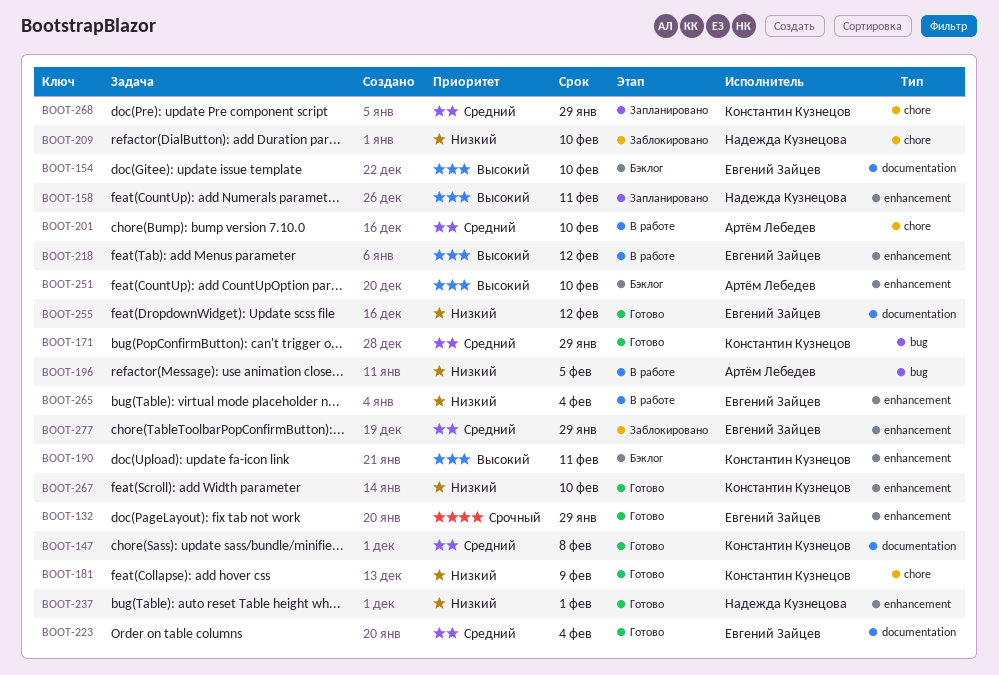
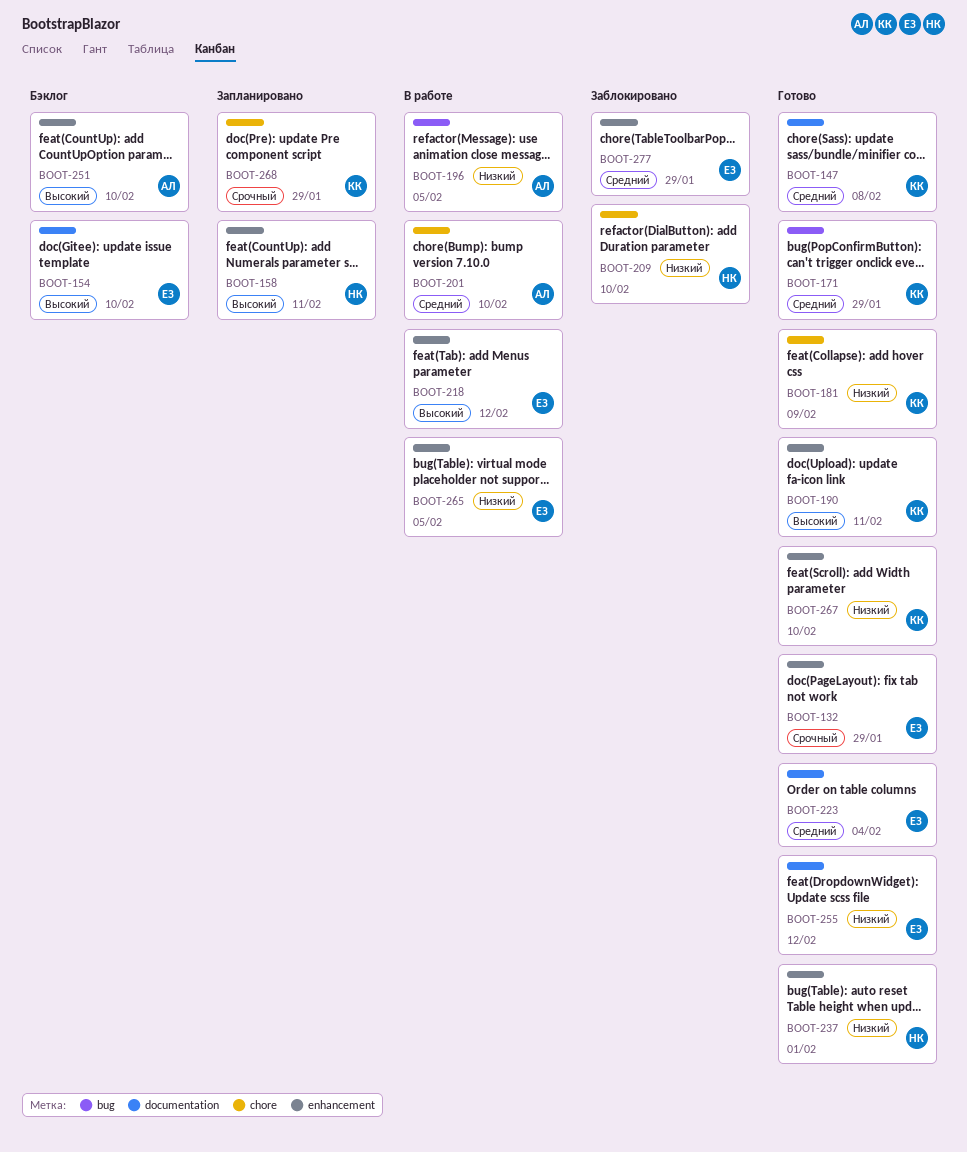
BOOT-190, status: Бэклог -> Готово
BOOT-265, due: Feb 4 -> Feb 5
BOOT-268, priority: Средний -> Срочный

